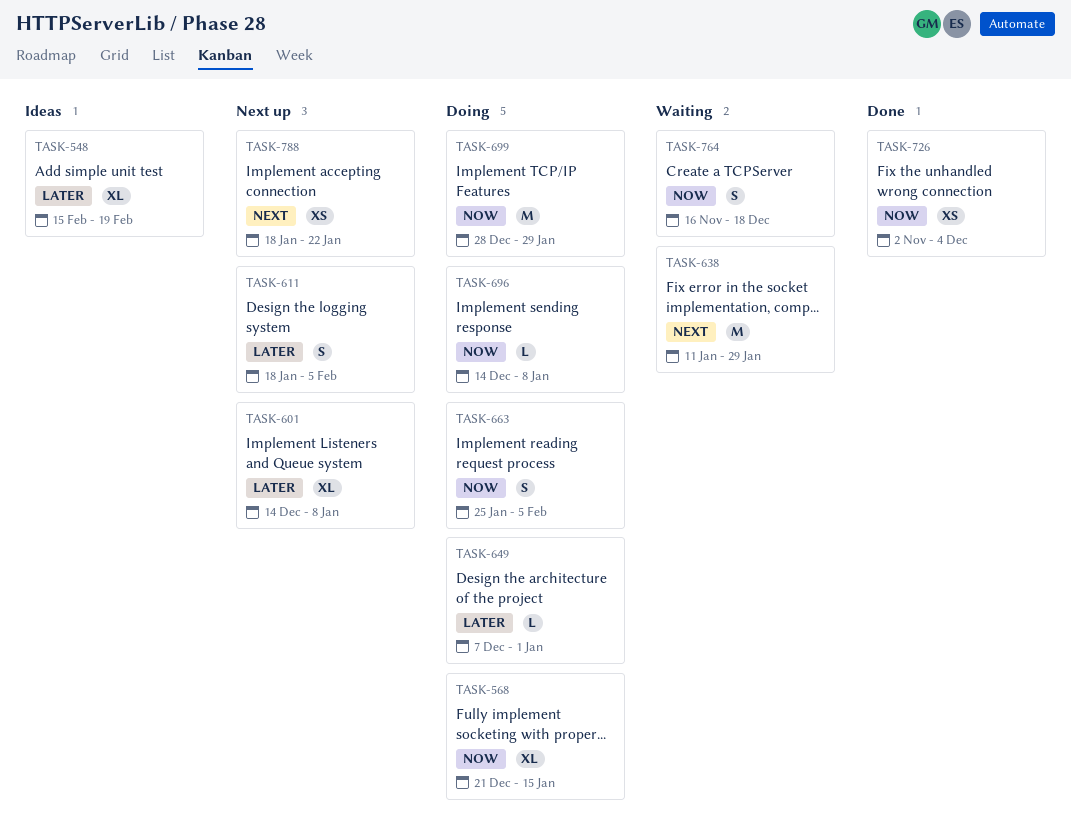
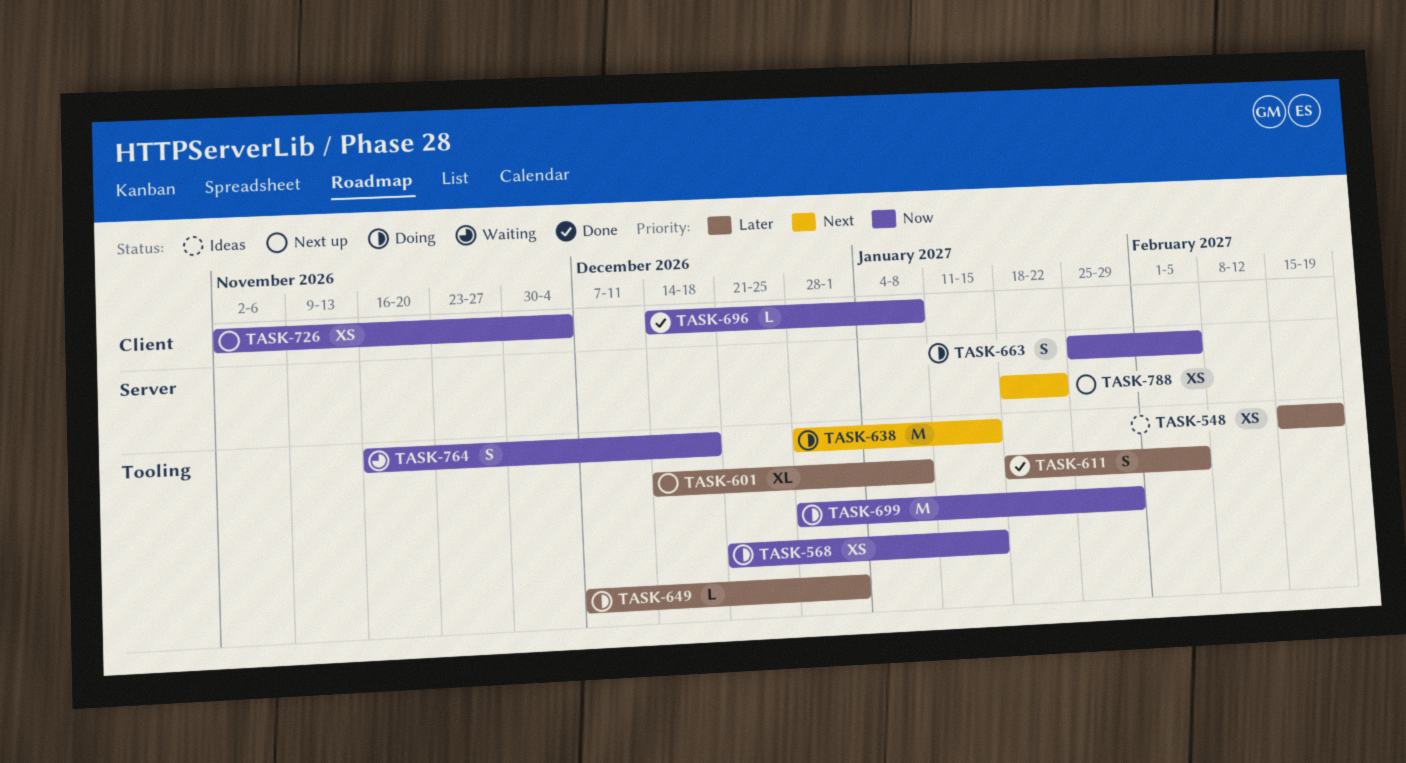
TASK-548, estimate: XL -> XS
TASK-568, estimate: XL -> XS
TASK-611, status: Next up -> Done
TASK-638, status: Waiting -> Doing
TASK-638, start: Jan 11 -> Dec 28
TASK-638, due: Jan 29 -> Jan 15
TASK-696, status: Doing -> Done
TASK-726, status: Done -> Next up

